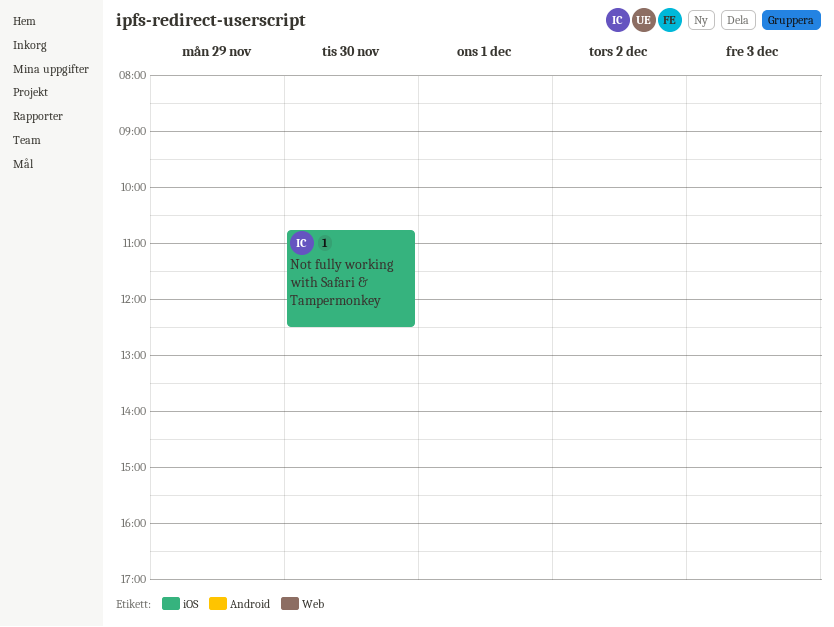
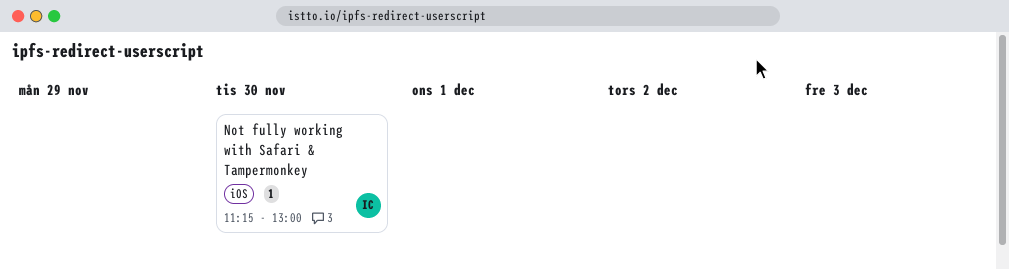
Not fully working with Safari & Tampermonkey, begins: 10:45 -> 11:15
Not fully working with Safari & Tampermonkey, ends: 12:30 -> 13:00

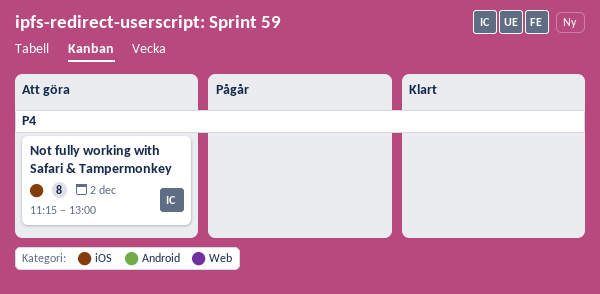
Not fully working with Safari & Tampermonkey, estimate: 1 -> 8
Not fully working with Safari & Tampermonkey, day: Nov 30 -> Dec 2

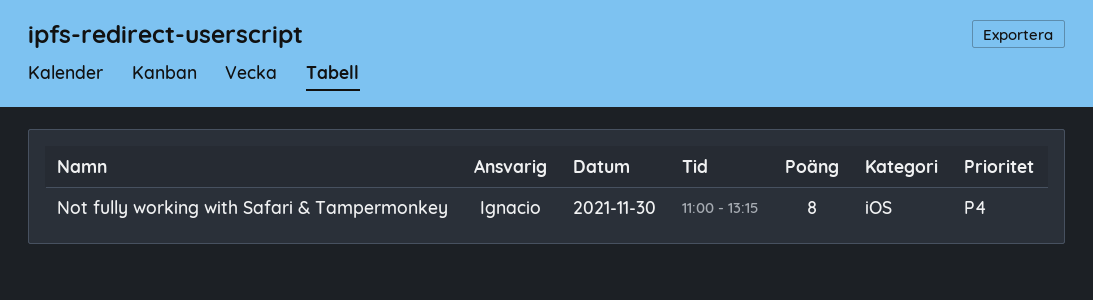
Not fully working with Safari & Tampermonkey, day: Dec 2 -> Nov 30
Not fully working with Safari & Tampermonkey, begins: 11:15 -> 11:00
Not fully working with Safari & Tampermonkey, ends: 13:00 -> 13:15

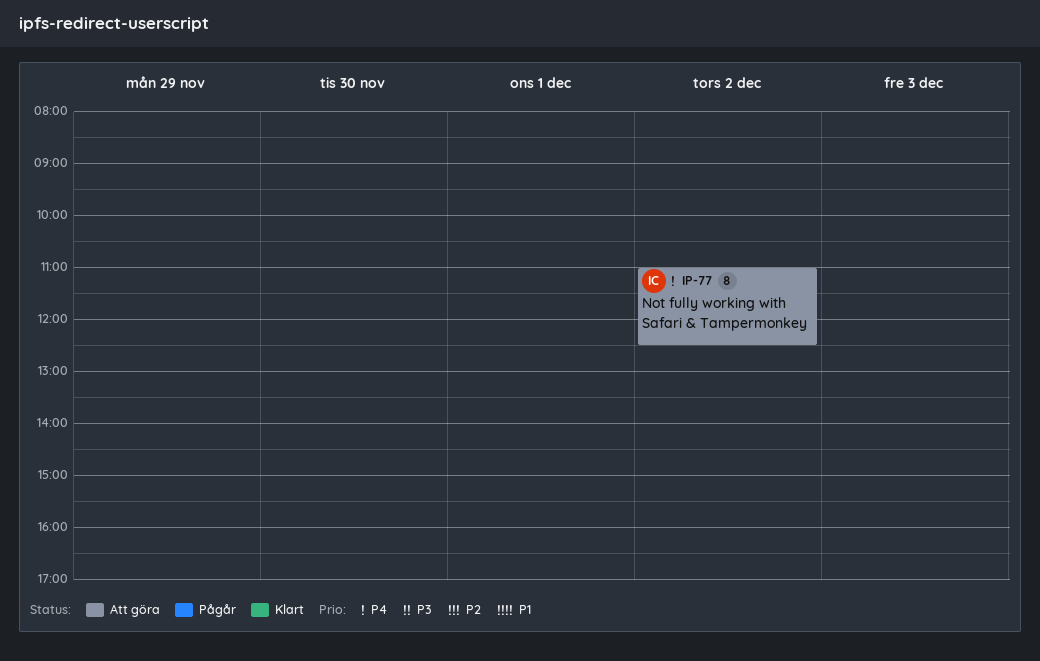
Not fully working with Safari & Tampermonkey, day: Nov 30 -> Dec 2
Not fully working with Safari & Tampermonkey, ends: 13:15 -> 12:30

